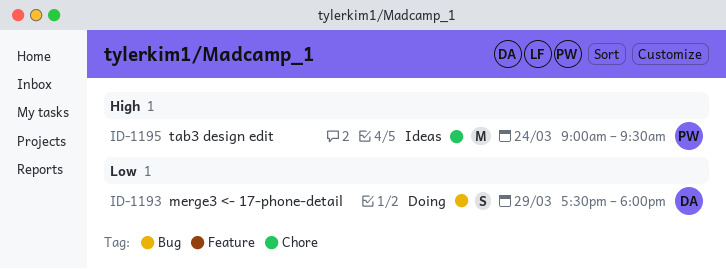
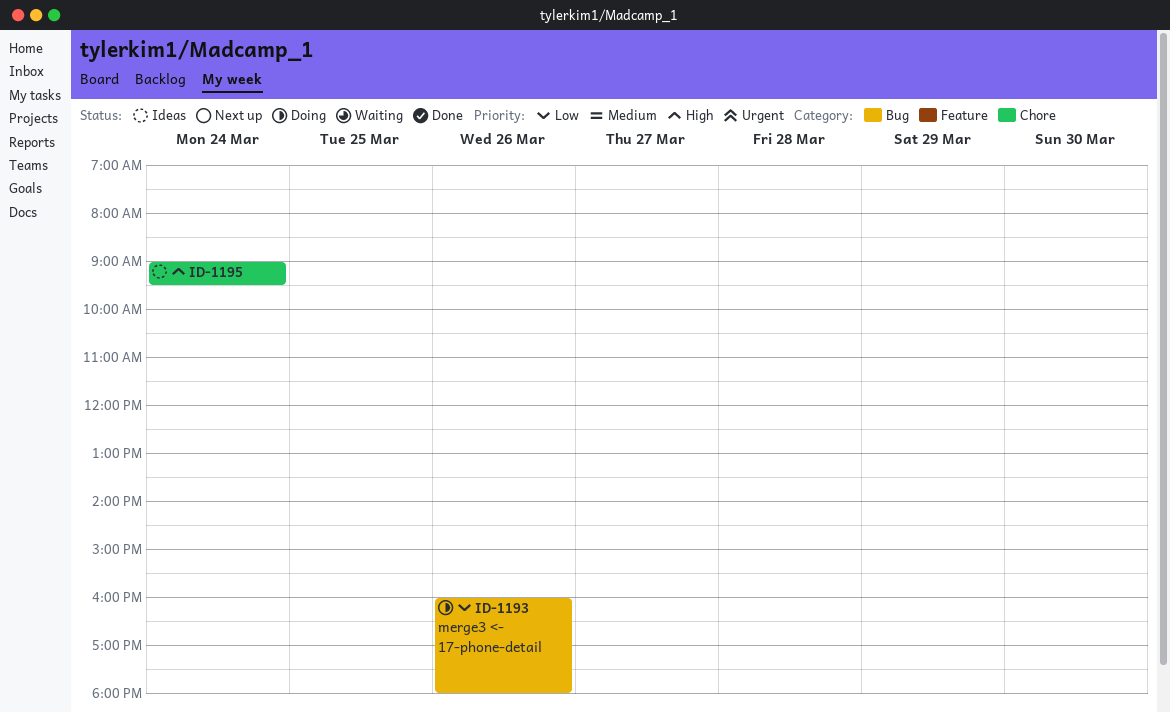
ID-1193, day: Mar 29 -> Mar 26
ID-1193, begins: 17:30 -> 16:00

